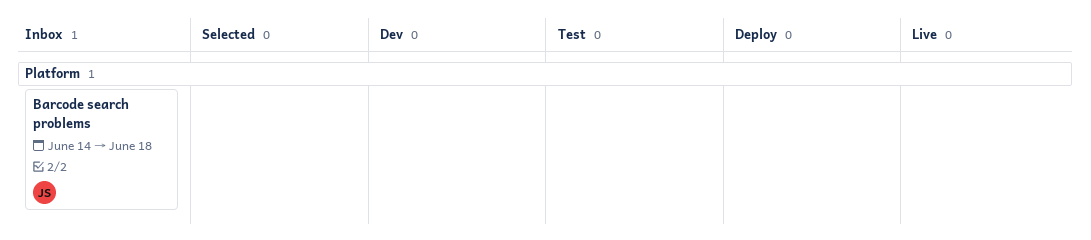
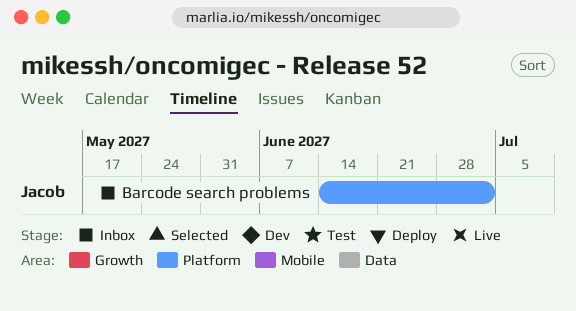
Barcode search problems, due: Jun 18 -> Jul 2

